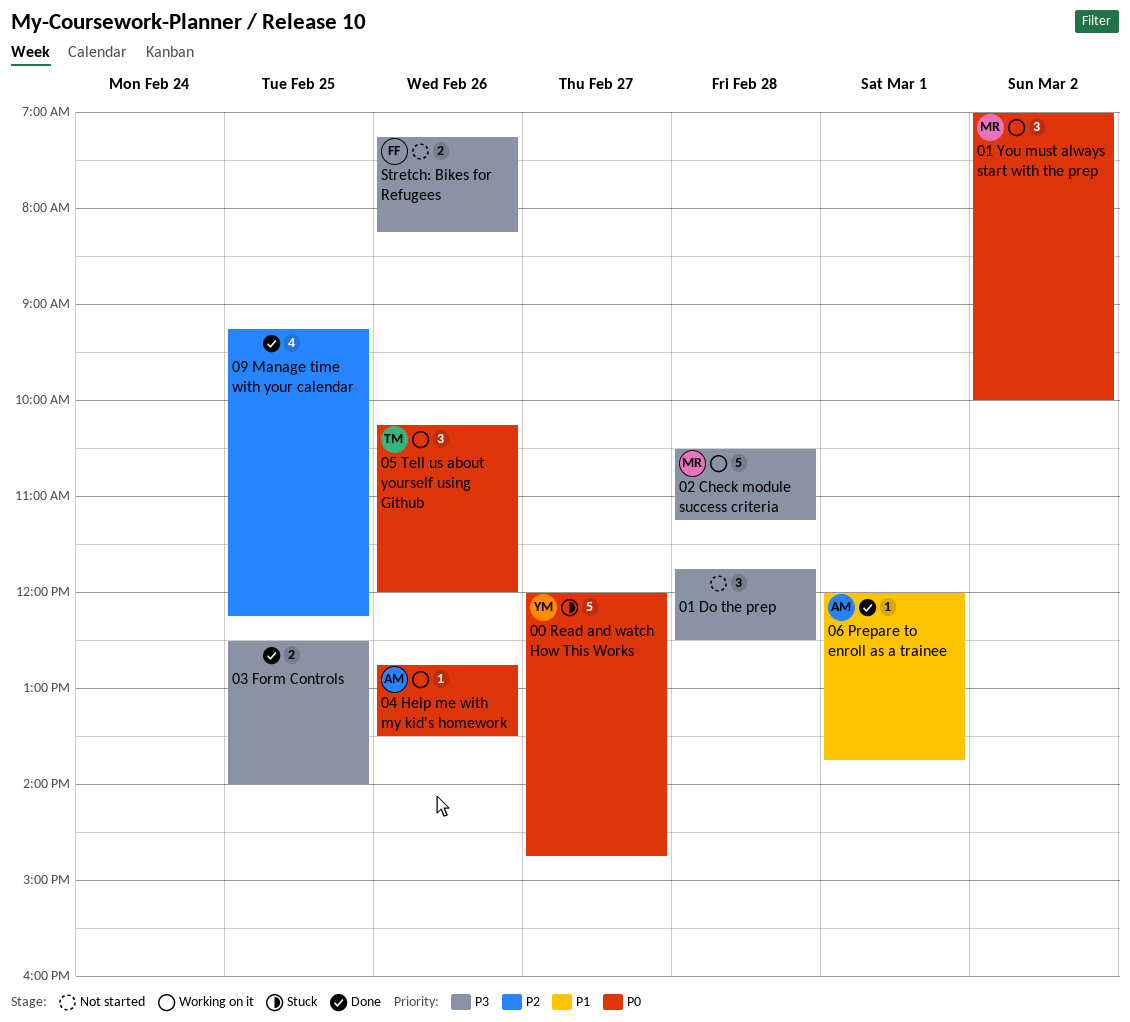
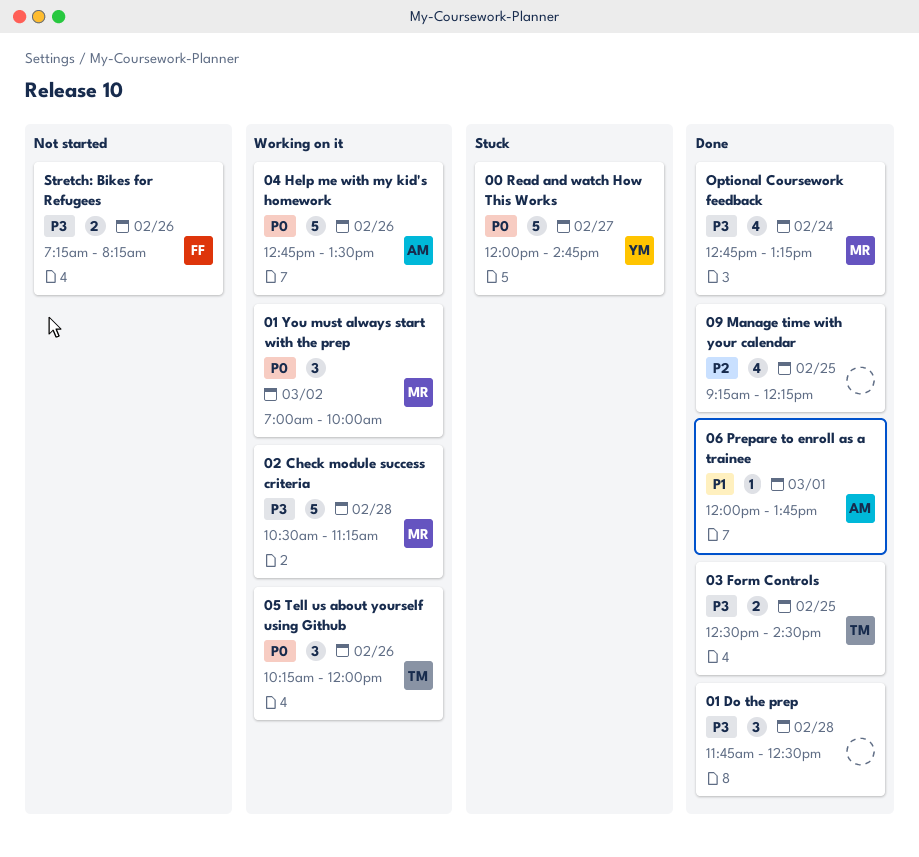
01 Do the prep, status: Not started -> Done
03 Form Controls, owner: none -> TM
03 Form Controls, ends: 14:00 -> 14:30
04 Help me with my kid's homework, estimate: 1 -> 5
Optional Coursework feedback: none -> present

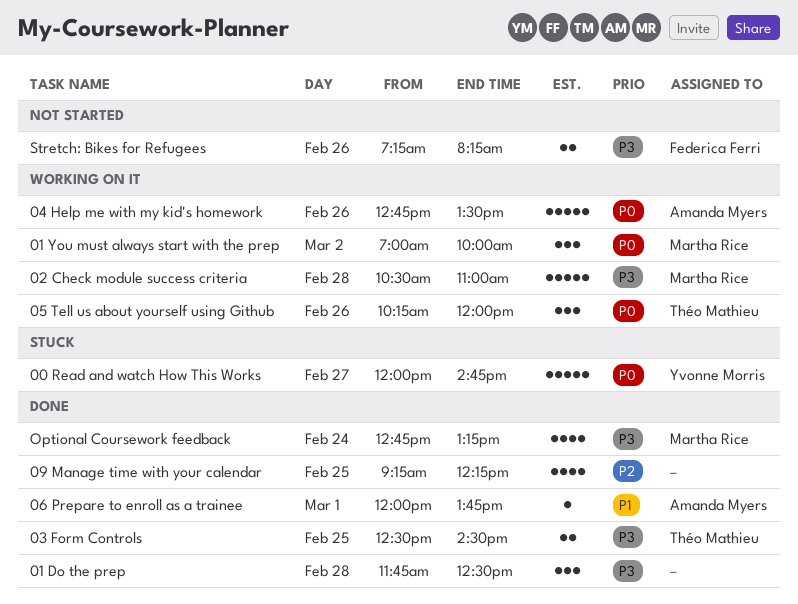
02 Check module success criteria, ends: 11:15 -> 11:00

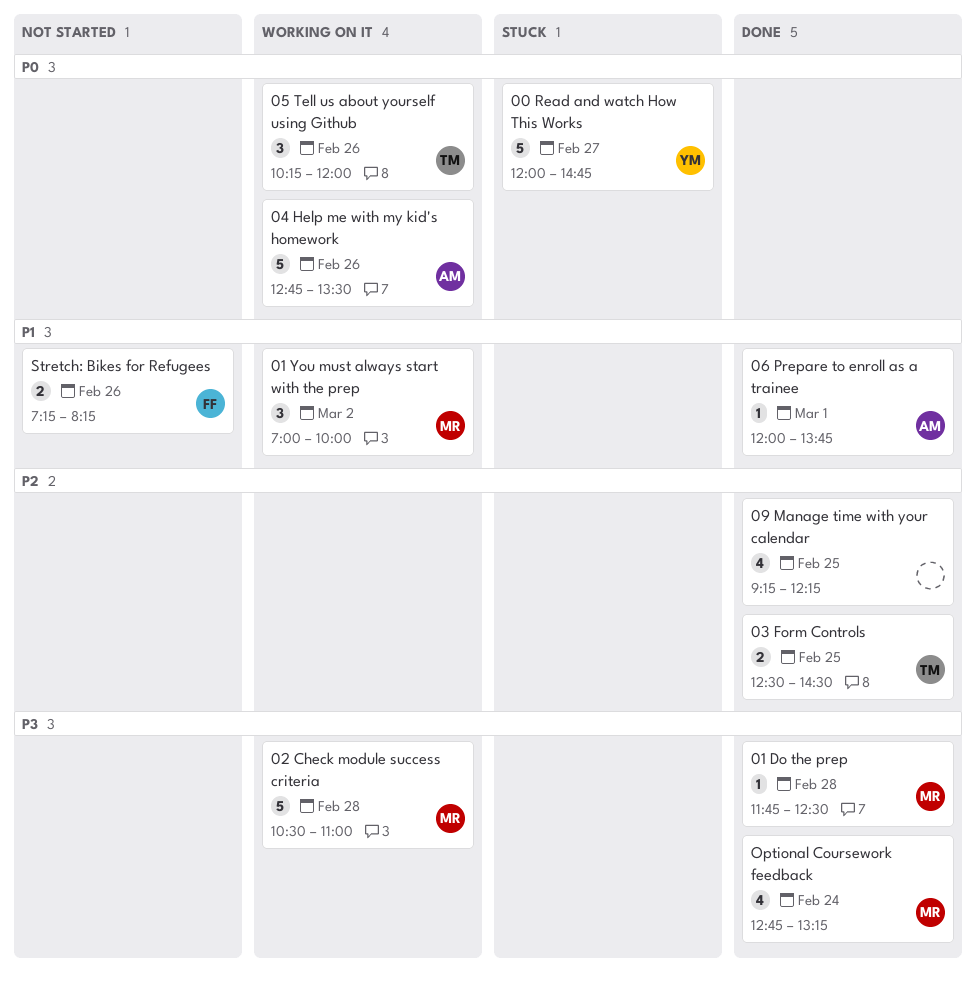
01 Do the prep, owner: none -> Martha Rice
01 Do the prep, estimate: 3 -> 1
01 You must always start with the prep, priority: P0 -> P1
03 Form Controls, priority: P3 -> P2
Stretch: Bikes for Refugees, priority: P3 -> P1

